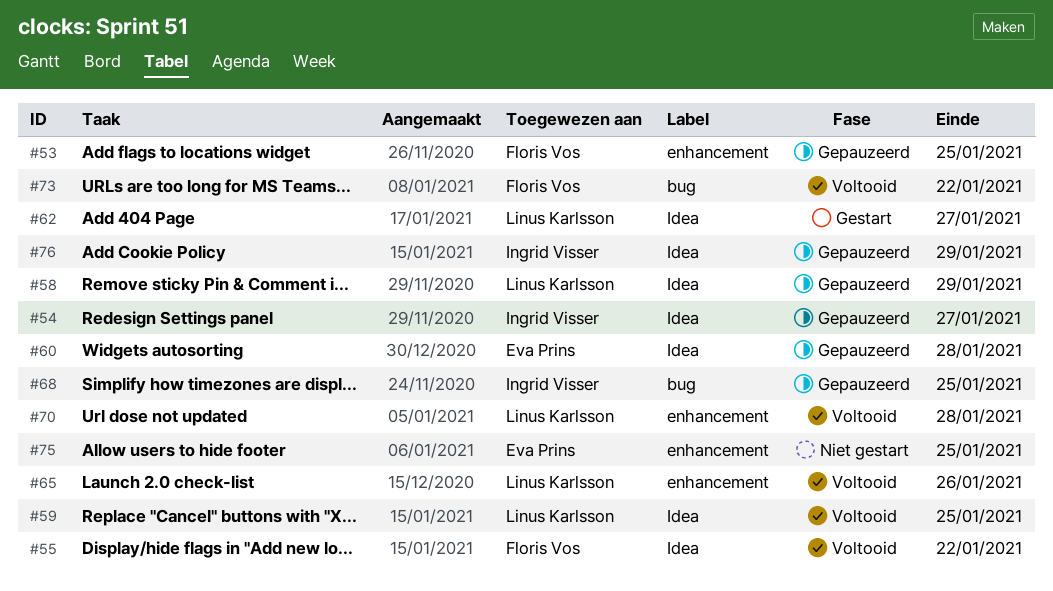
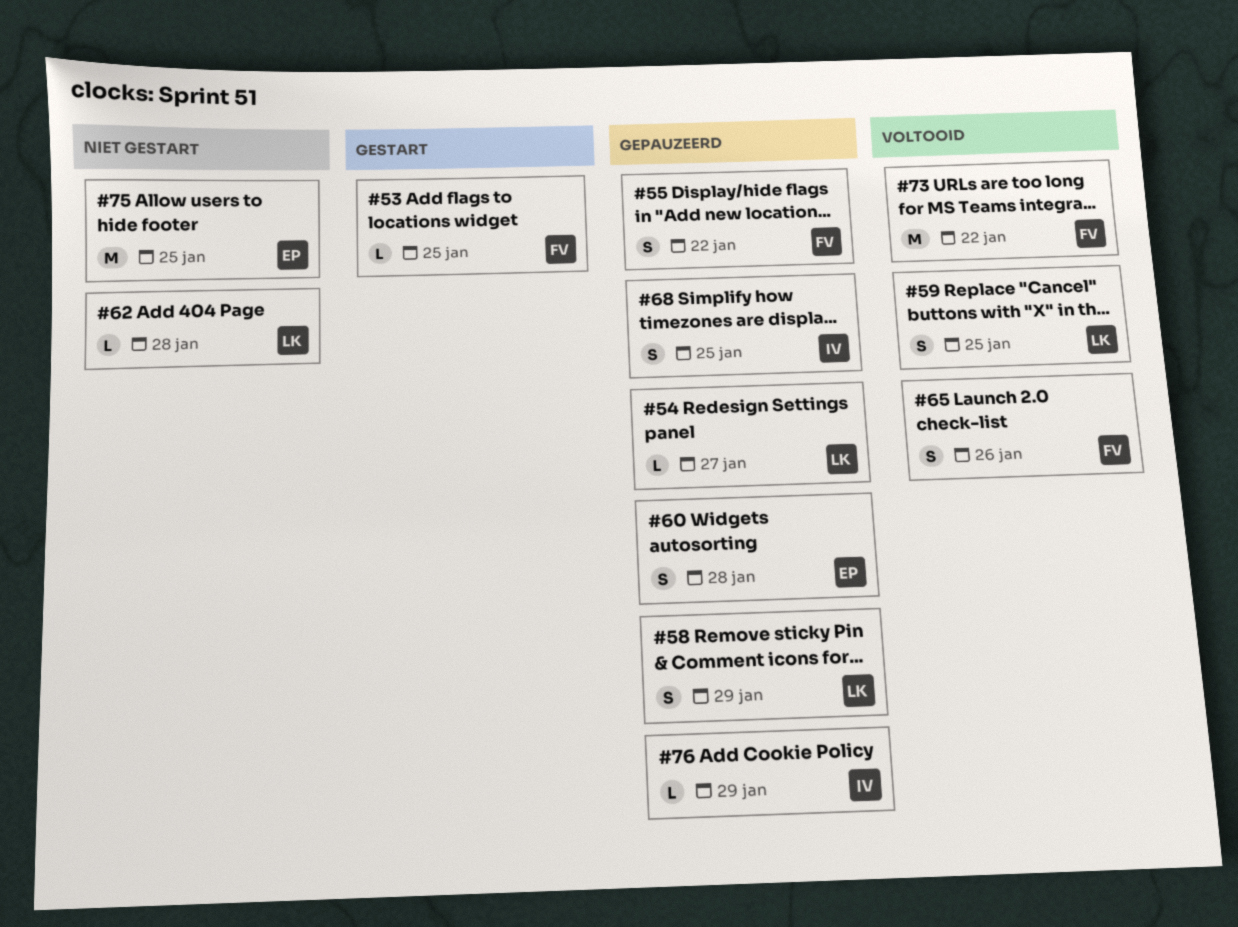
#53, status: Gepauzeerd -> Gestart
#54, owner: Ingrid Visser -> Linus Karlsson
#55, status: Voltooid -> Gepauzeerd
#62, status: Gestart -> Niet gestart
#62, due: Jan 27 -> Jan 28
#65, owner: Linus Karlsson -> Floris Vos
#70: present -> none

